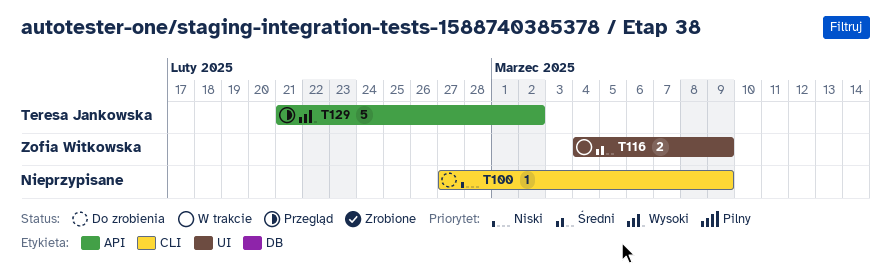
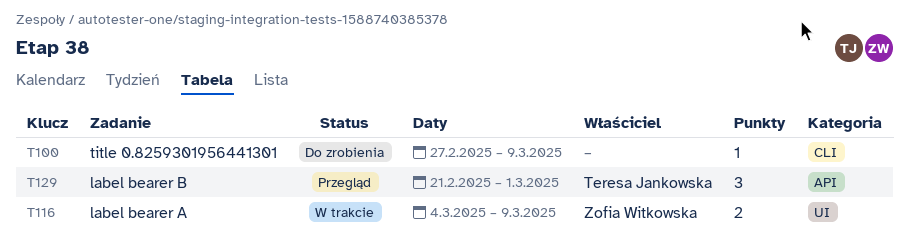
T129, estimate: 5 -> 3
T129, due: Mar 2 -> Mar 1

